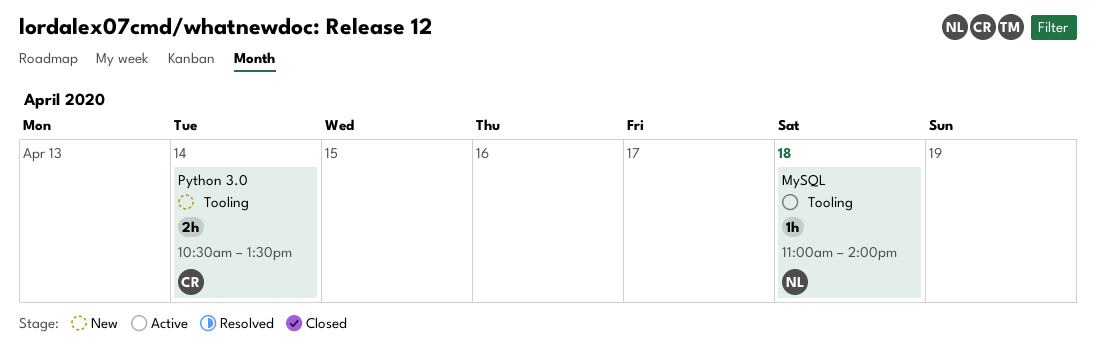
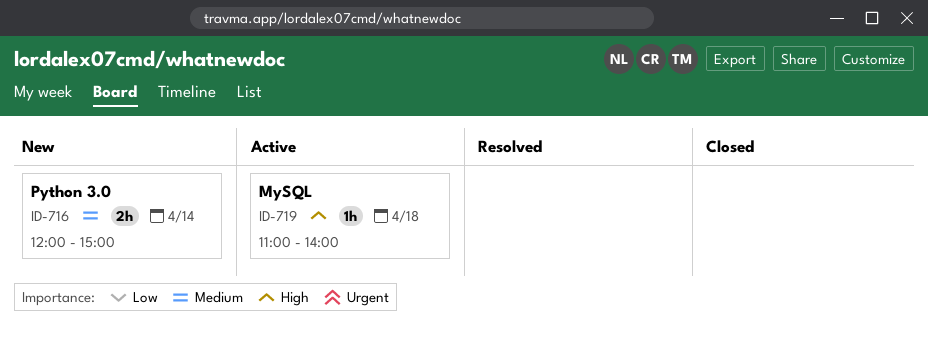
Python 3.0, begins: 10:30 -> 12:00
Python 3.0, ends: 13:30 -> 15:00

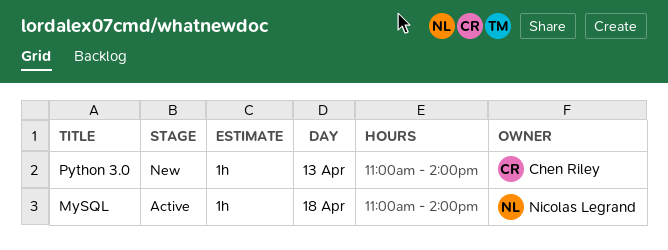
Python 3.0, estimate: 2h -> 1h
Python 3.0, day: Apr 14 -> Apr 13
Python 3.0, begins: 12:00 -> 11:00
Python 3.0, ends: 15:00 -> 14:00

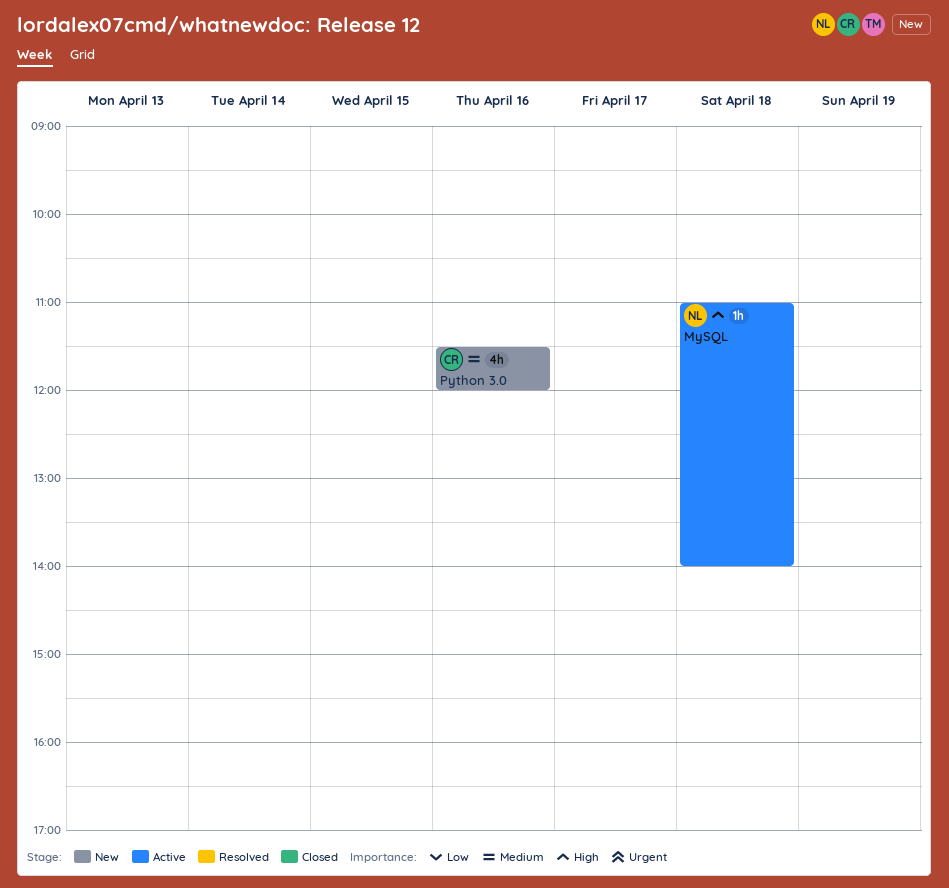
Python 3.0, estimate: 1h -> 4h
Python 3.0, day: Apr 13 -> Apr 16
Python 3.0, begins: 11:00 -> 11:30
Python 3.0, ends: 14:00 -> 12:00

